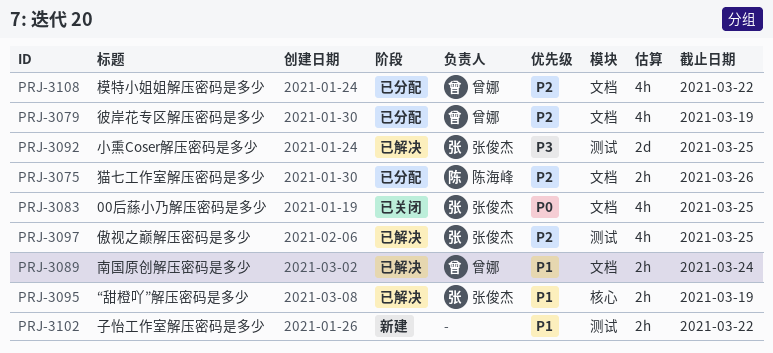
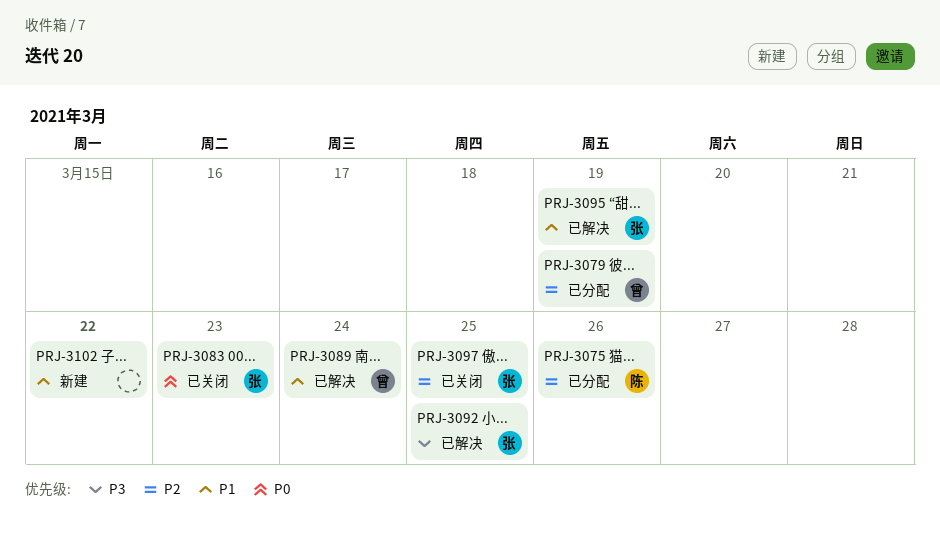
PRJ-3083, due: Mar 25 -> Mar 23
PRJ-3097, status: 已解决 -> 已关闭
PRJ-3108: present -> none

